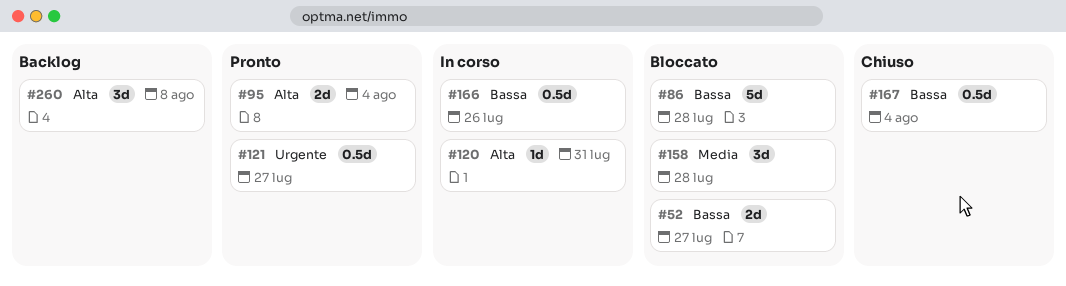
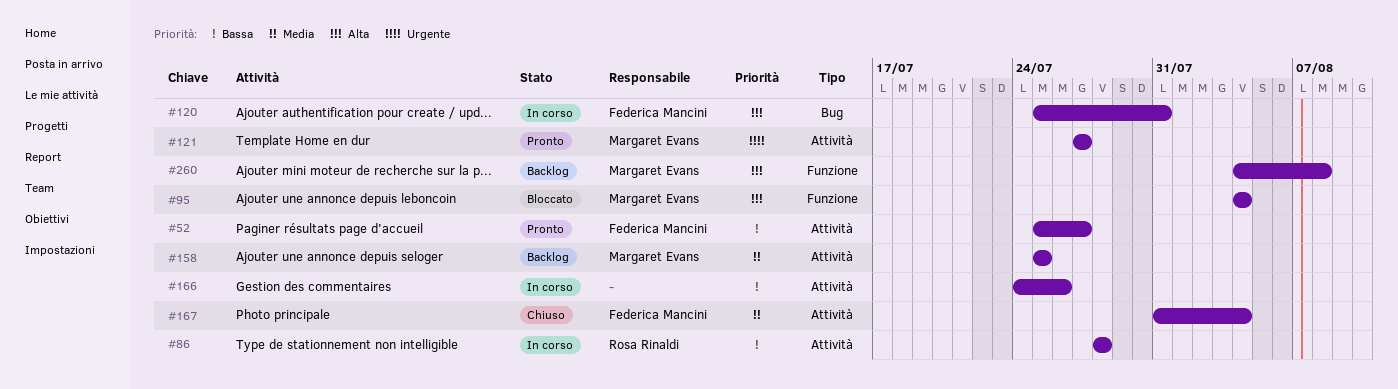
#52, status: Bloccato -> Pronto
#86, status: Bloccato -> In corso
#95, status: Pronto -> Bloccato
#158, status: Bloccato -> Backlog
#158, due: Jul 28 -> Jul 25
#167, priority: Bassa -> Media

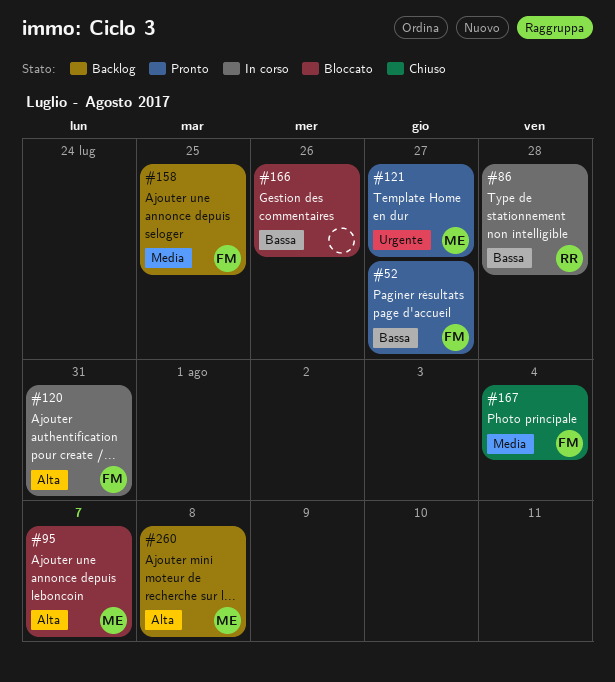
#95, due: Aug 4 -> Aug 7
#158, owner: Margaret Evans -> Federica Mancini
#166, status: In corso -> Bloccato

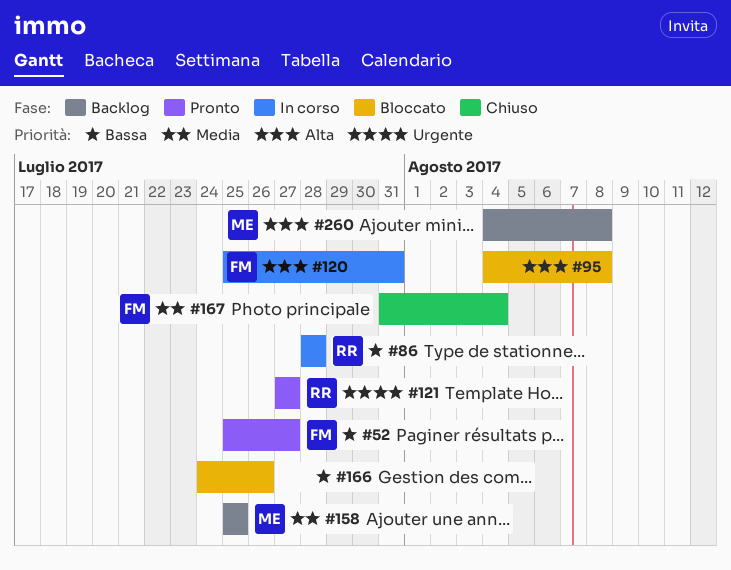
#95, owner: ME -> none
#95, due: Aug 7 -> Aug 8
#121, owner: ME -> RR
#158, owner: FM -> ME

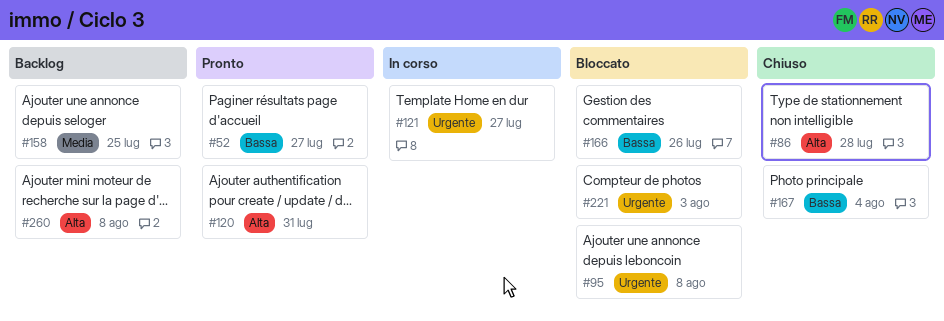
#86, status: In corso -> Chiuso
#86, priority: Bassa -> Alta
#95, priority: Alta -> Urgente
#120, status: In corso -> Pronto
#121, status: Pronto -> In corso
#167, priority: Media -> Bassa
#221: none -> present

